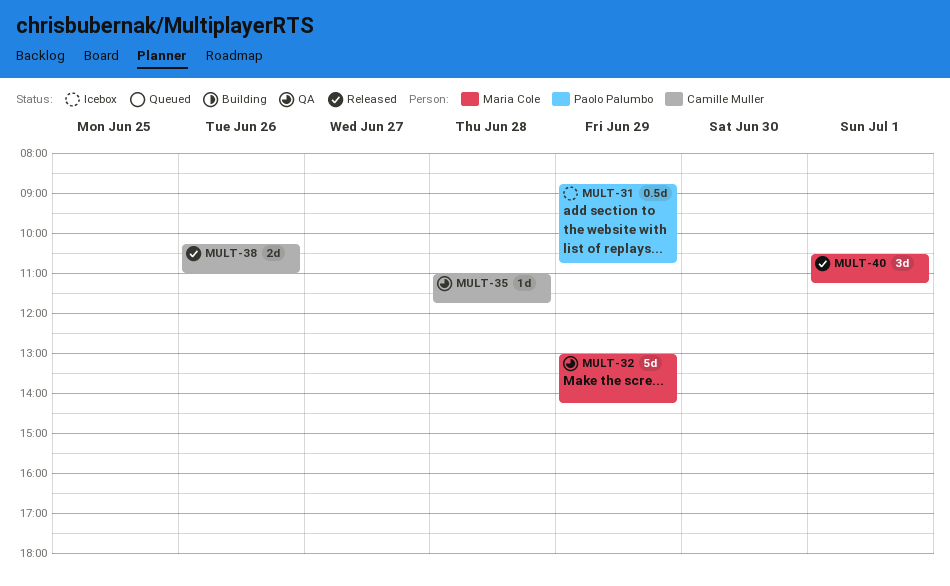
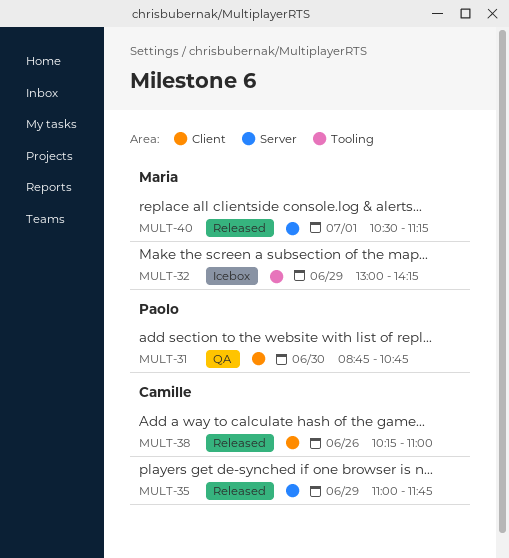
MULT-31, status: Icebox -> QA
MULT-31, day: Jun 29 -> Jun 30
MULT-32, status: QA -> Icebox
MULT-35, status: QA -> Released
MULT-35, day: Jun 28 -> Jun 29

